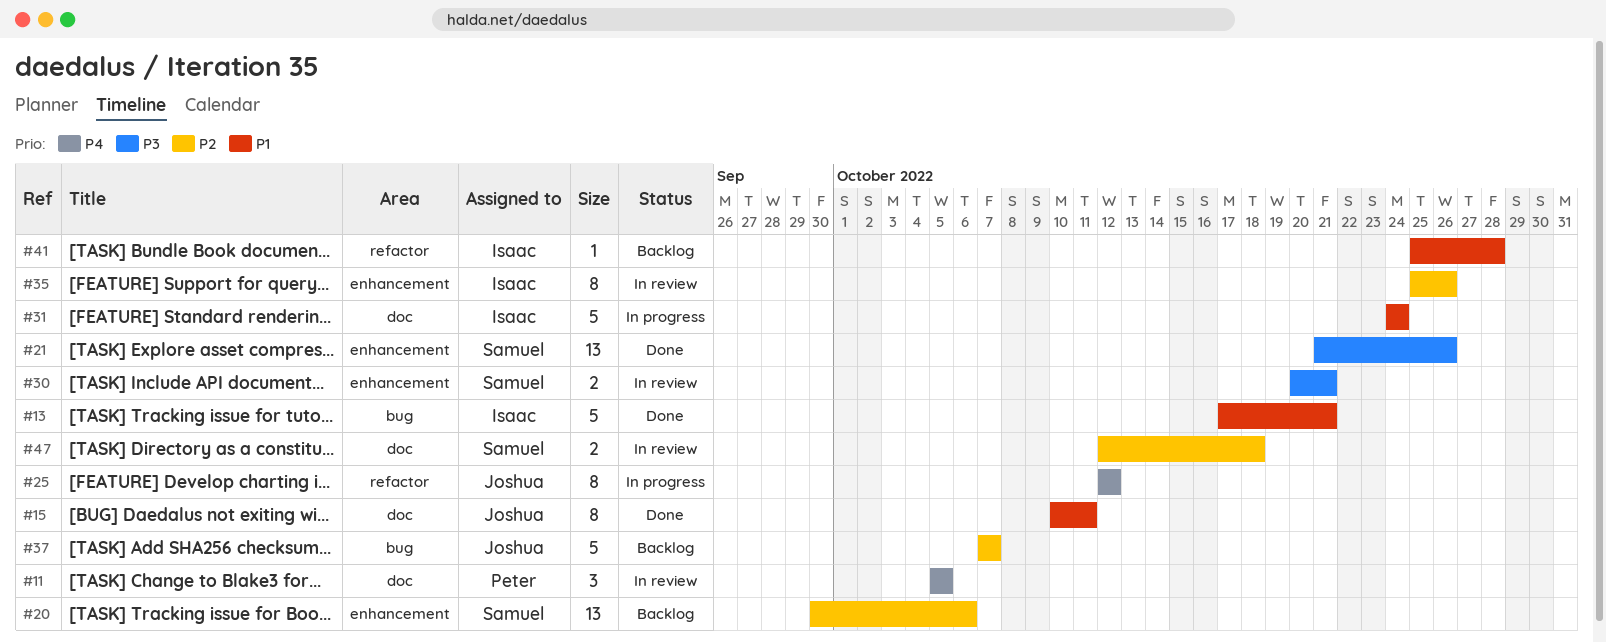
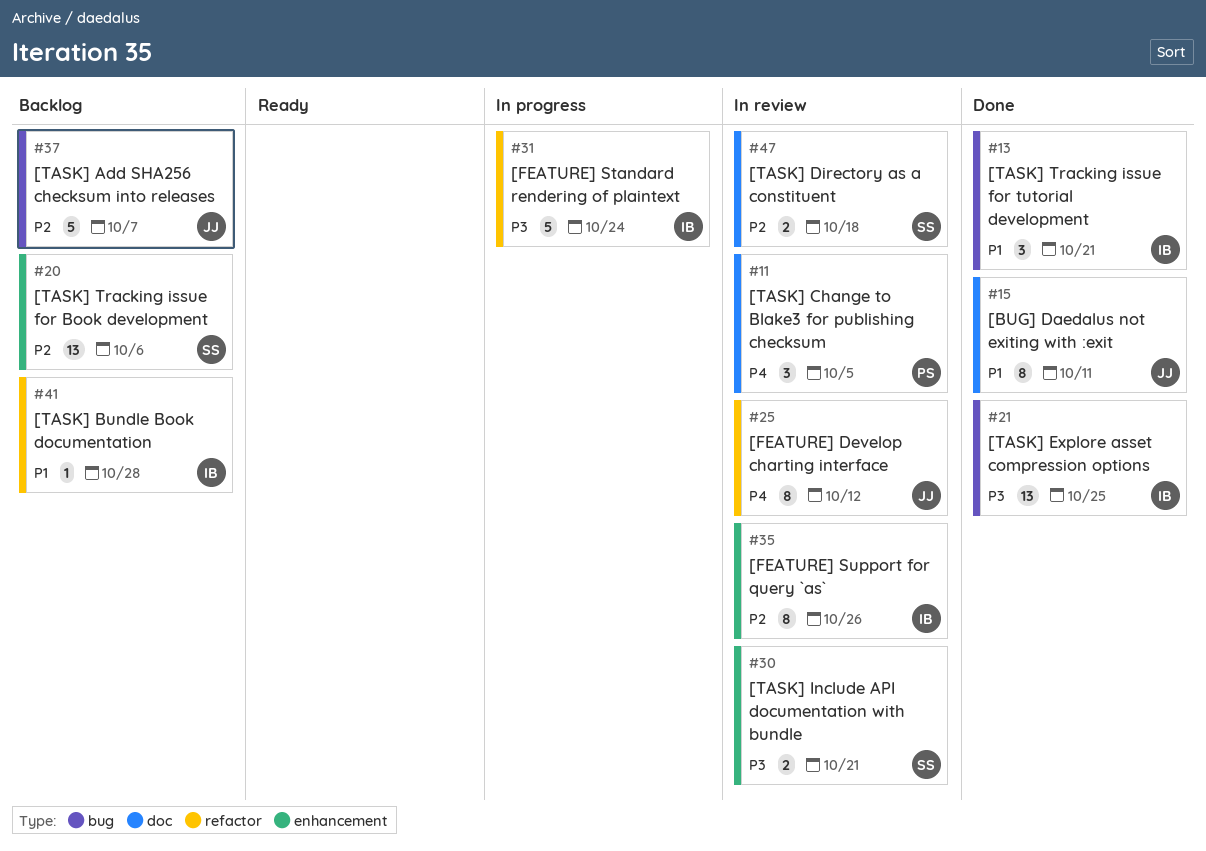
#13, estimate: 5 -> 3
#21, owner: Samuel -> Isaac
#21, label: enhancement -> bug
#21, due: Oct 26 -> Oct 25
#25, status: In progress -> In review
#31, priority: P1 -> P3
#31, label: doc -> refactor

